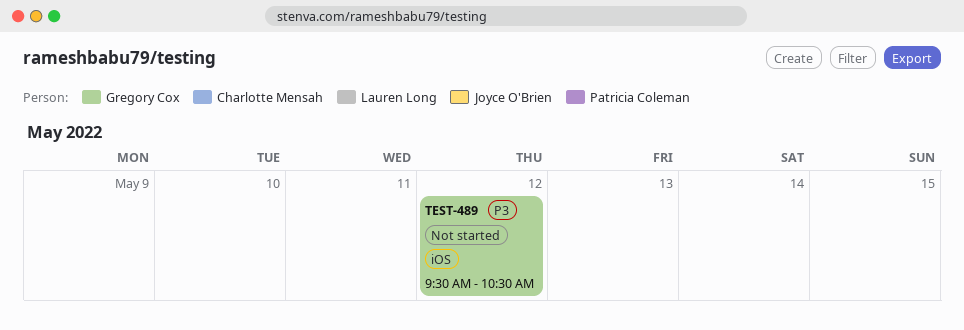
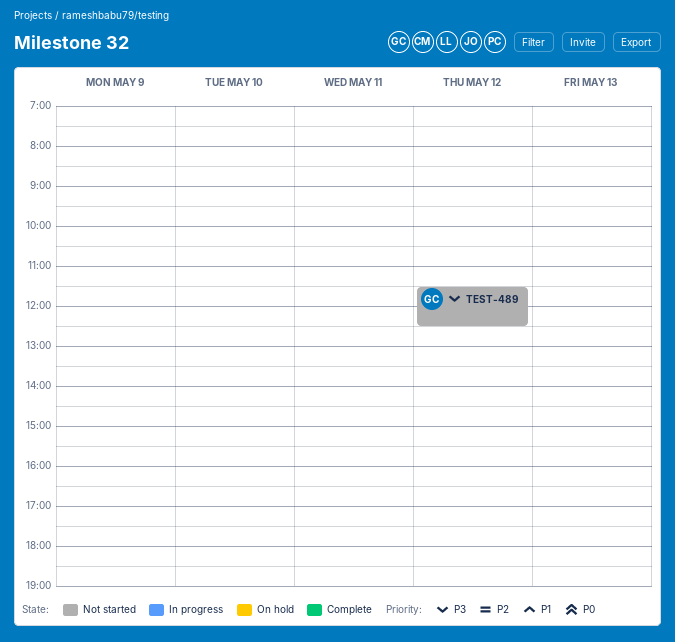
TEST-489, begins: 09:30 -> 11:30
TEST-489, ends: 10:30 -> 12:30

